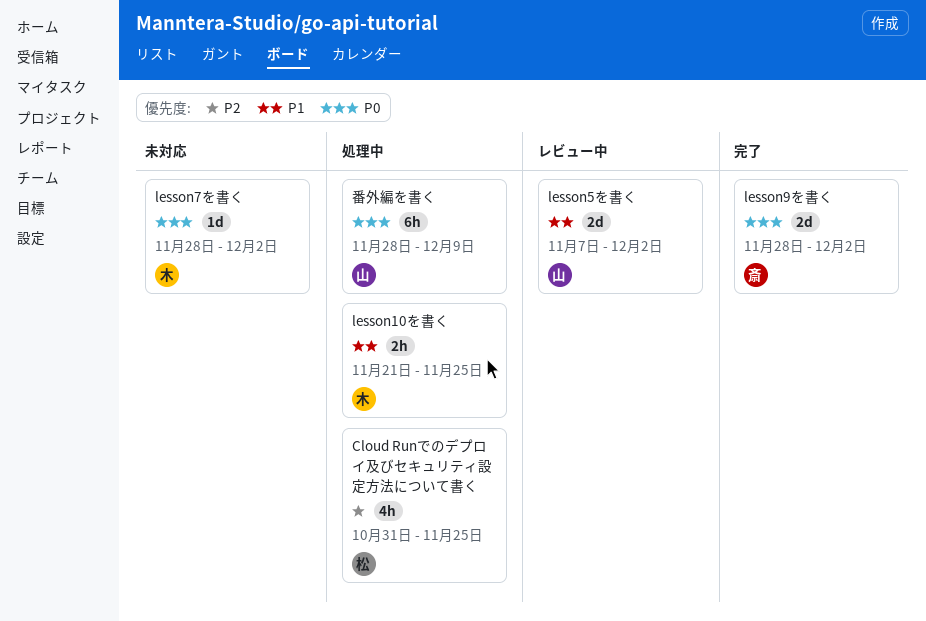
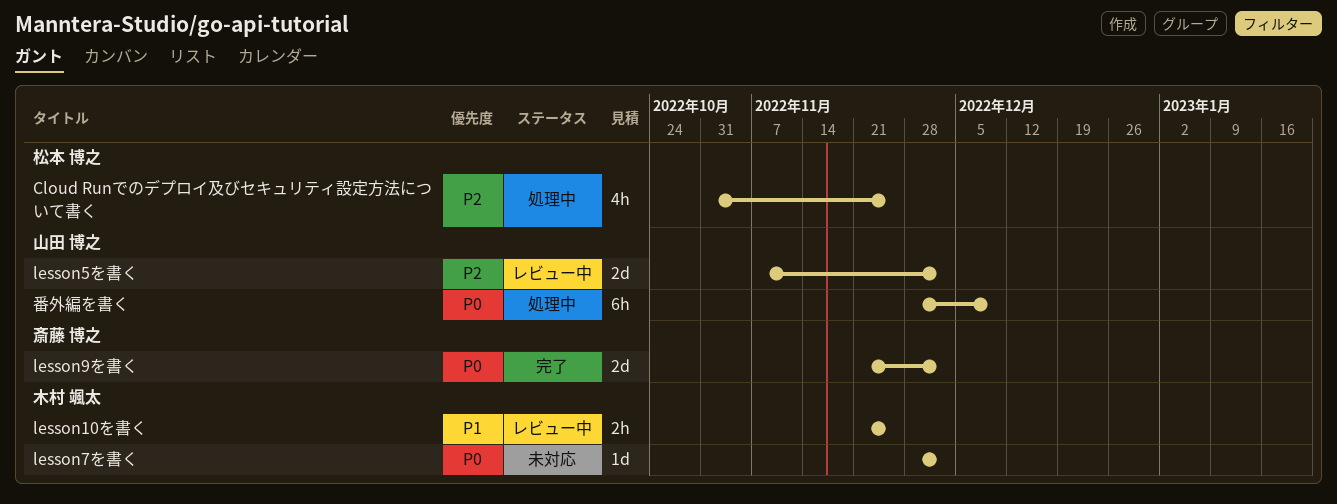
lesson10を書く, status: 処理中 -> レビュー中
lesson5を書く, priority: P1 -> P2
lesson9を書く, start: Nov 28 -> Nov 21

